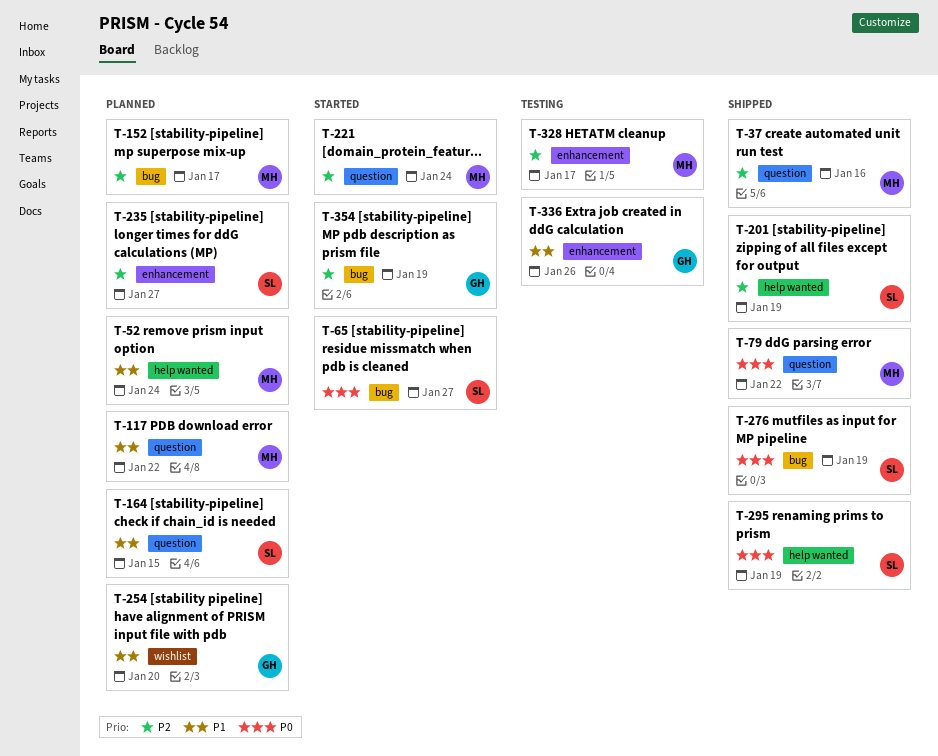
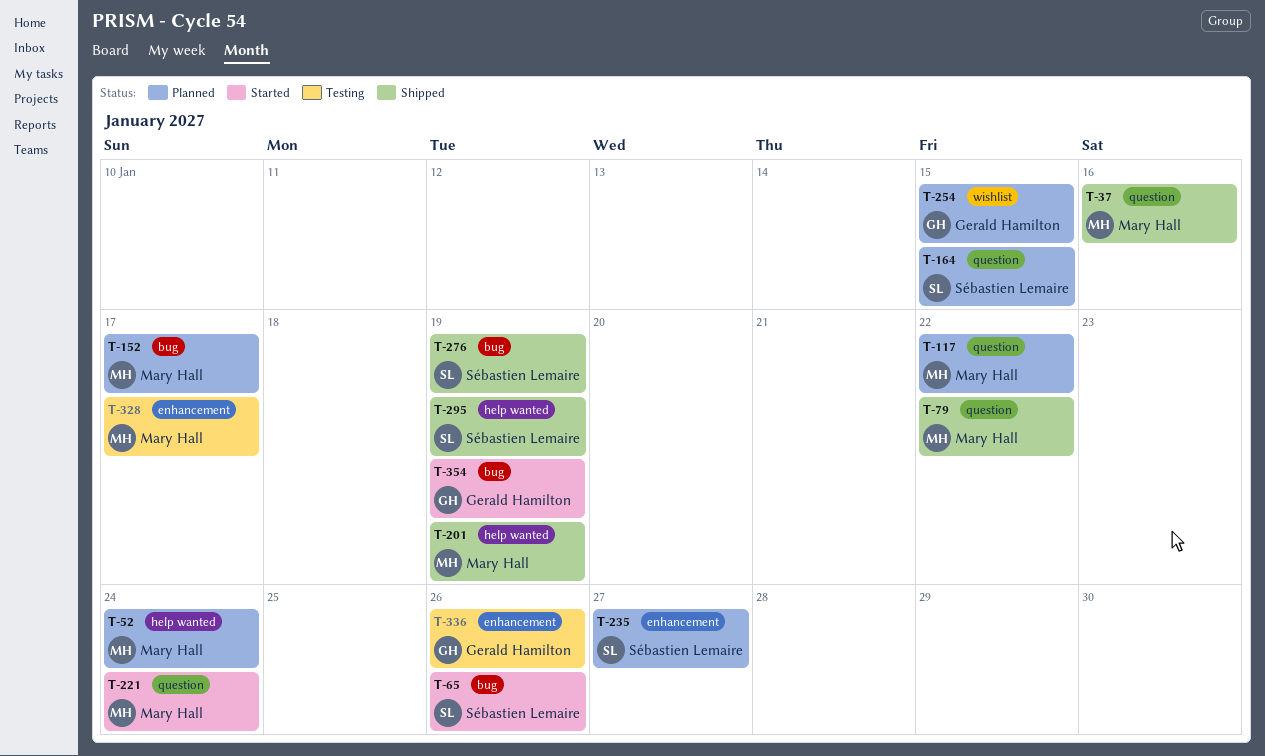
T-65, due: Jan 27 -> Jan 26
T-201, owner: Sébastien Lemaire -> Mary Hall
T-254, due: Jan 20 -> Jan 15

